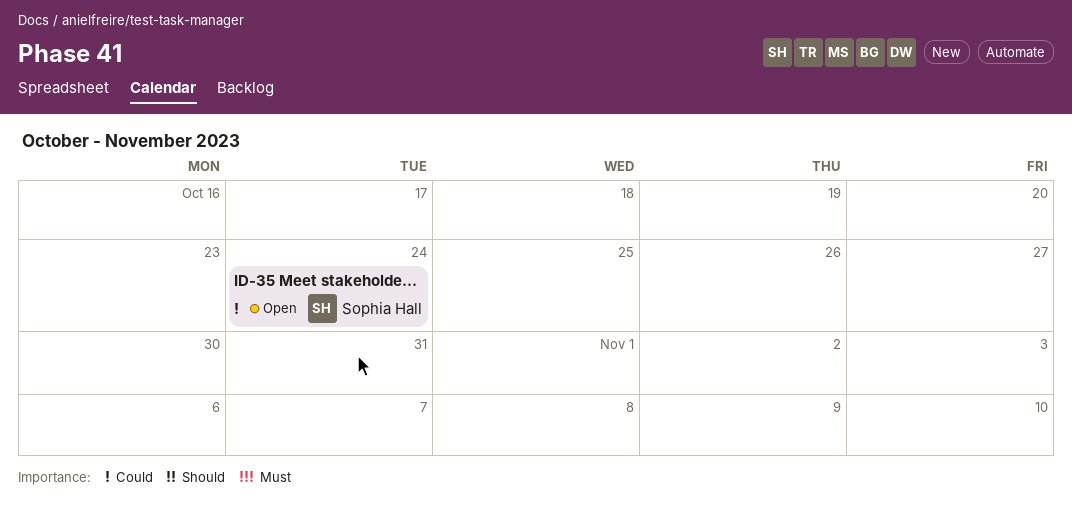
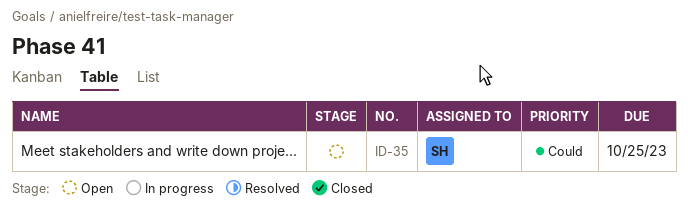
ID-35, due: Oct 24 -> Oct 25

